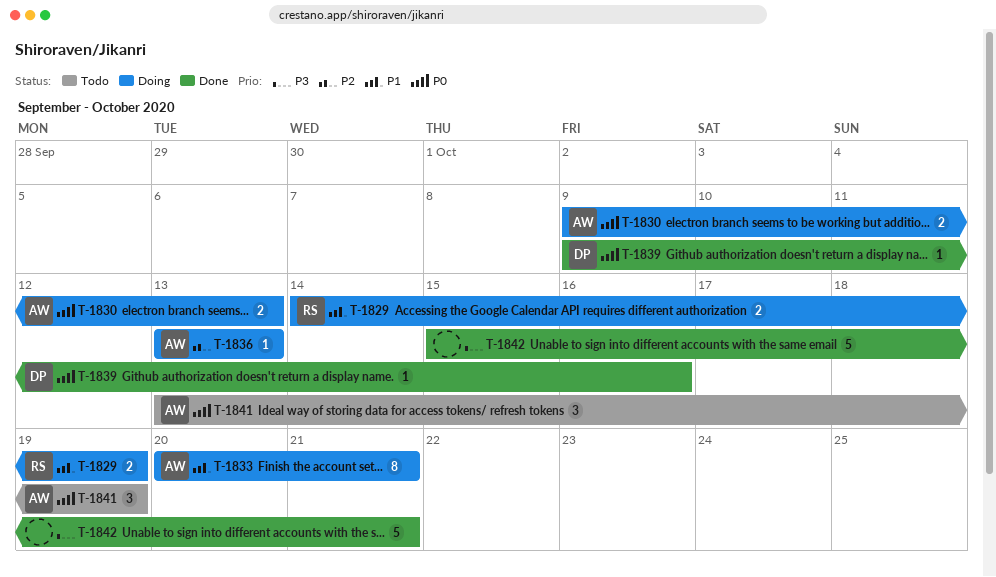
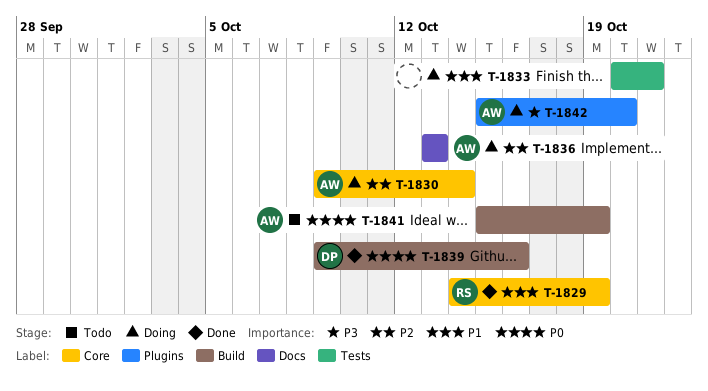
T-1829, status: Doing -> Done
T-1830, priority: P0 -> P2
T-1830, due: Oct 13 -> Oct 14
T-1833, owner: AW -> none
T-1841, start: Oct 13 -> Oct 15
T-1842, status: Done -> Doing
T-1842, owner: none -> AW
T-1842, due: Oct 21 -> Oct 20

